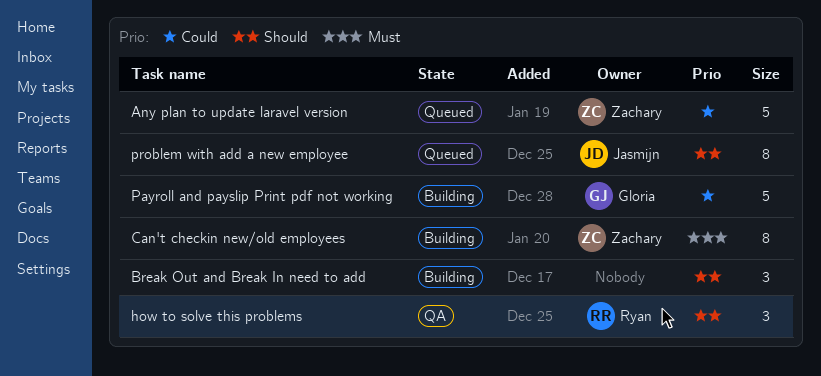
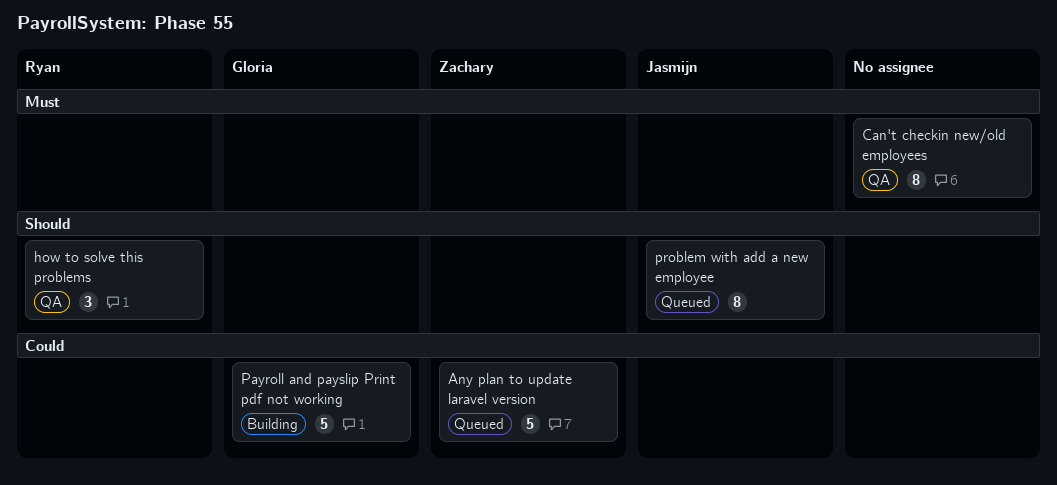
Break Out and Break In need to add: present -> none
Can't checkin new/old employees, status: Building -> QA
Can't checkin new/old employees, owner: Zachary -> none

